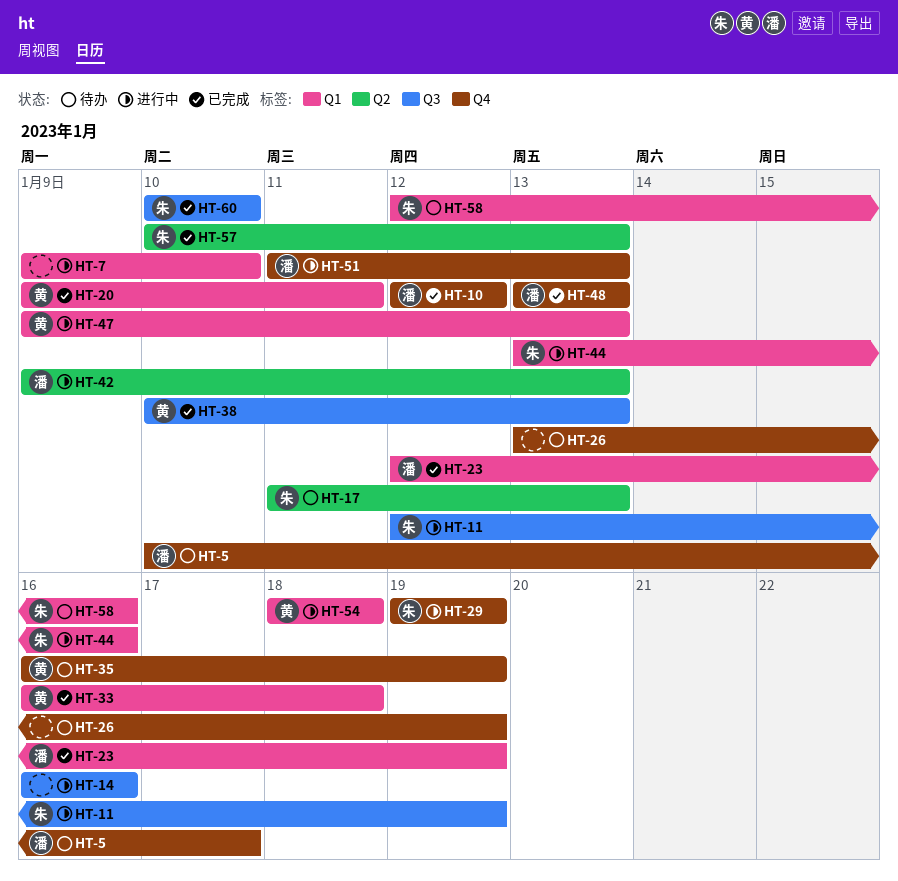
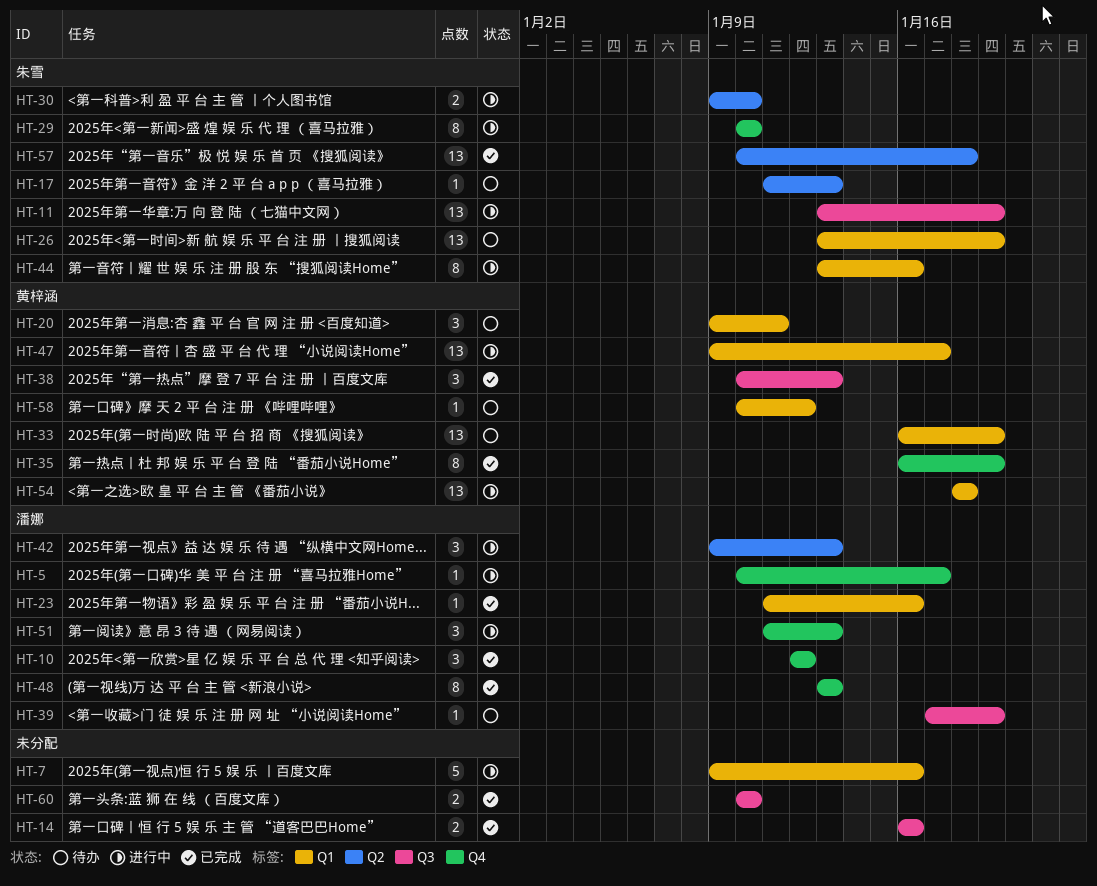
HT-5, status: 待办 -> 进行中
HT-7, due: Jan 10 -> Jan 16
HT-11, start: Jan 12 -> Jan 13
HT-14, status: 进行中 -> 已完成
HT-20, status: 已完成 -> 待办
HT-23, start: Jan 12 -> Jan 11
HT-23, due: Jan 19 -> Jan 16
HT-26, owner: none -> 朱雪
HT-26, label: Q4 -> Q1
HT-29, start: Jan 19 -> Jan 10
HT-29, due: Jan 19 -> Jan 10
HT-30: none -> present
HT-33, status: 已完成 -> 待办
HT-33, due: Jan 18 -> Jan 19
HT-35, status: 待办 -> 已完成
HT-39: none -> present
HT-47, due: Jan 13 -> Jan 17
HT-57, due: Jan 13 -> Jan 18
HT-58, owner: 朱雪 -> 黄梓涵
HT-58, start: Jan 12 -> Jan 10
HT-58, due: Jan 16 -> Jan 12
HT-60, owner: 朱雪 -> none

